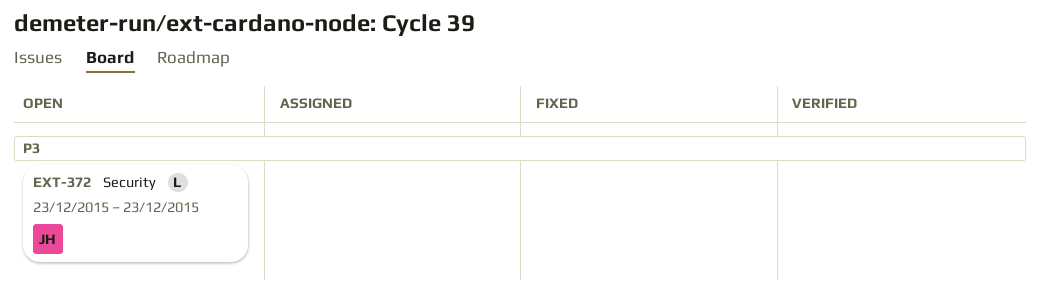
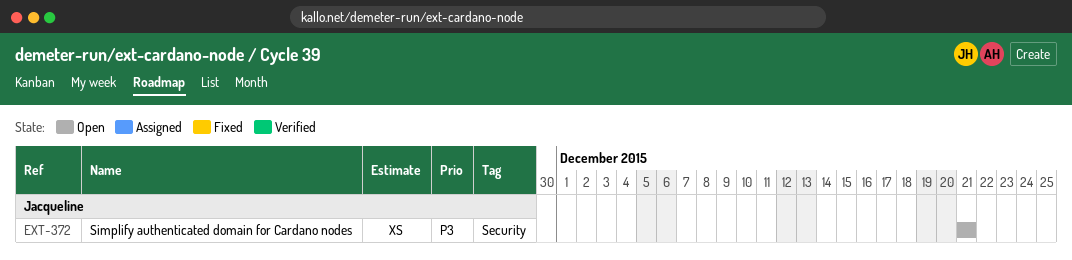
EXT-372, estimate: L -> XS
EXT-372, start: Dec 23 -> Dec 21
EXT-372, due: Dec 23 -> Dec 21

